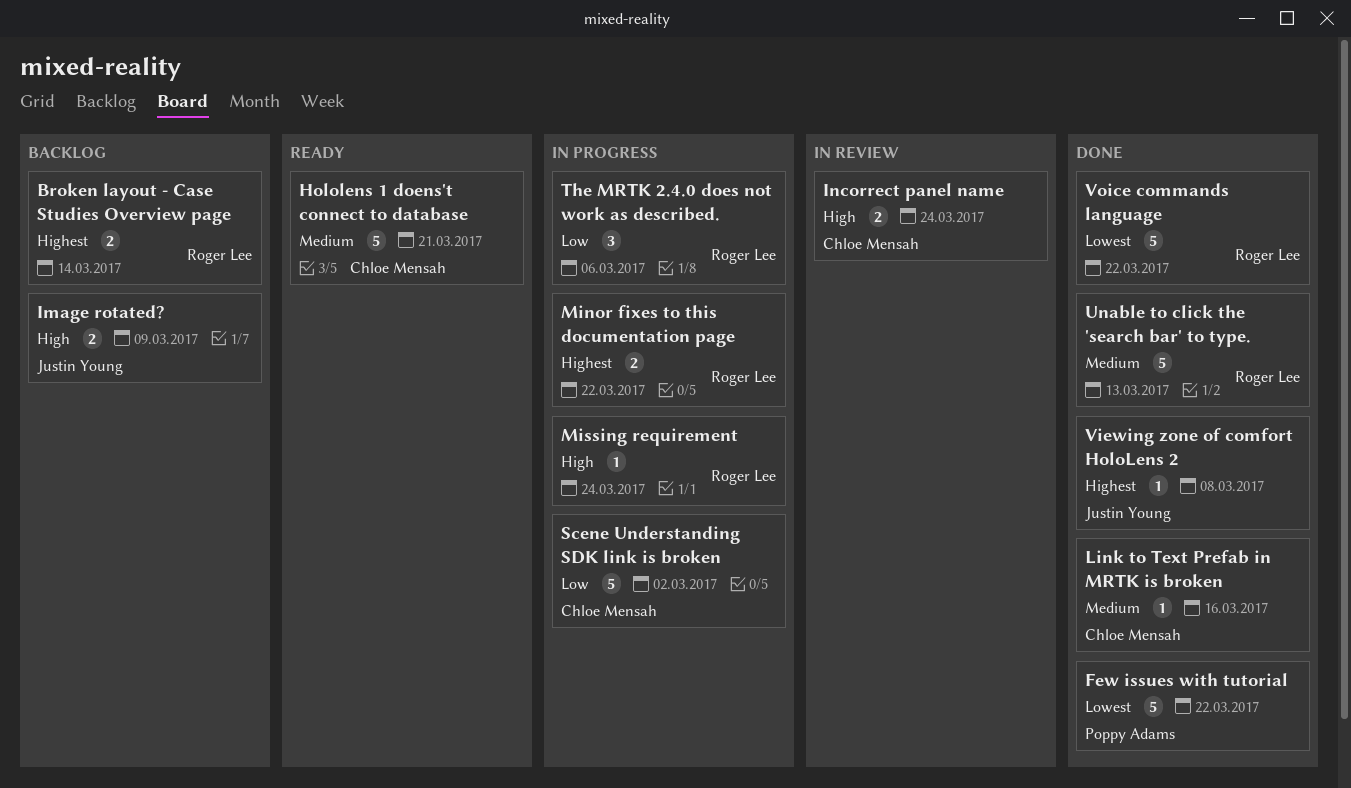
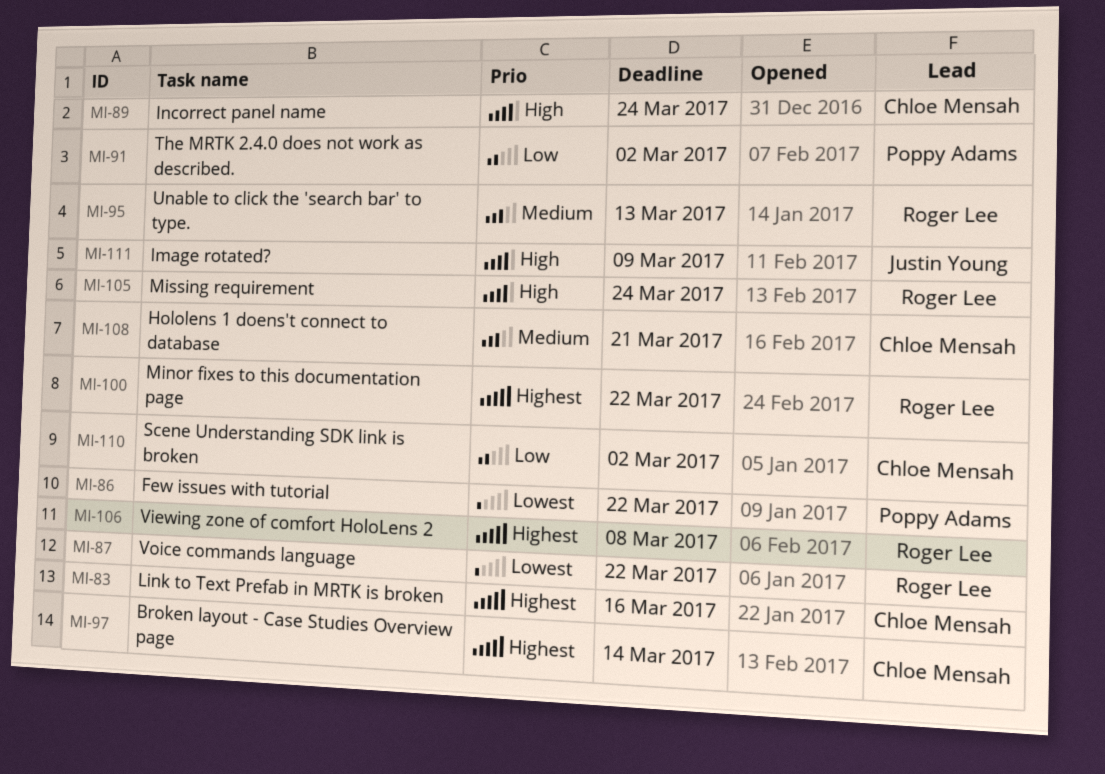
Broken layout - Case Studies Overview page, owner: Roger Lee -> Chloe Mensah
Link to Text Prefab in MRTK is broken, priority: Medium -> Highest
The MRTK 2.4.0 does not work as described., owner: Roger Lee -> Poppy Adams
The MRTK 2.4.0 does not work as described., due: Mar 6 -> Mar 2
Viewing zone of comfort HoloLens 2, owner: Justin Young -> Roger Lee

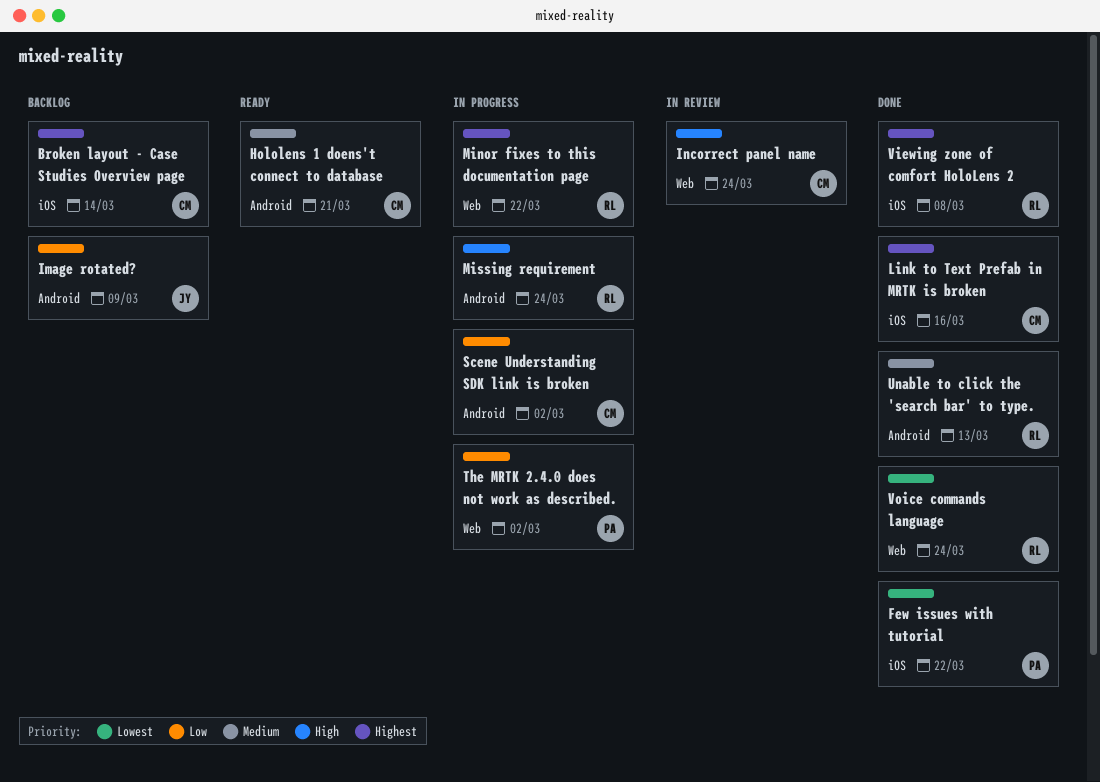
Image rotated?, priority: High -> Low
Voice commands language, due: Mar 22 -> Mar 24

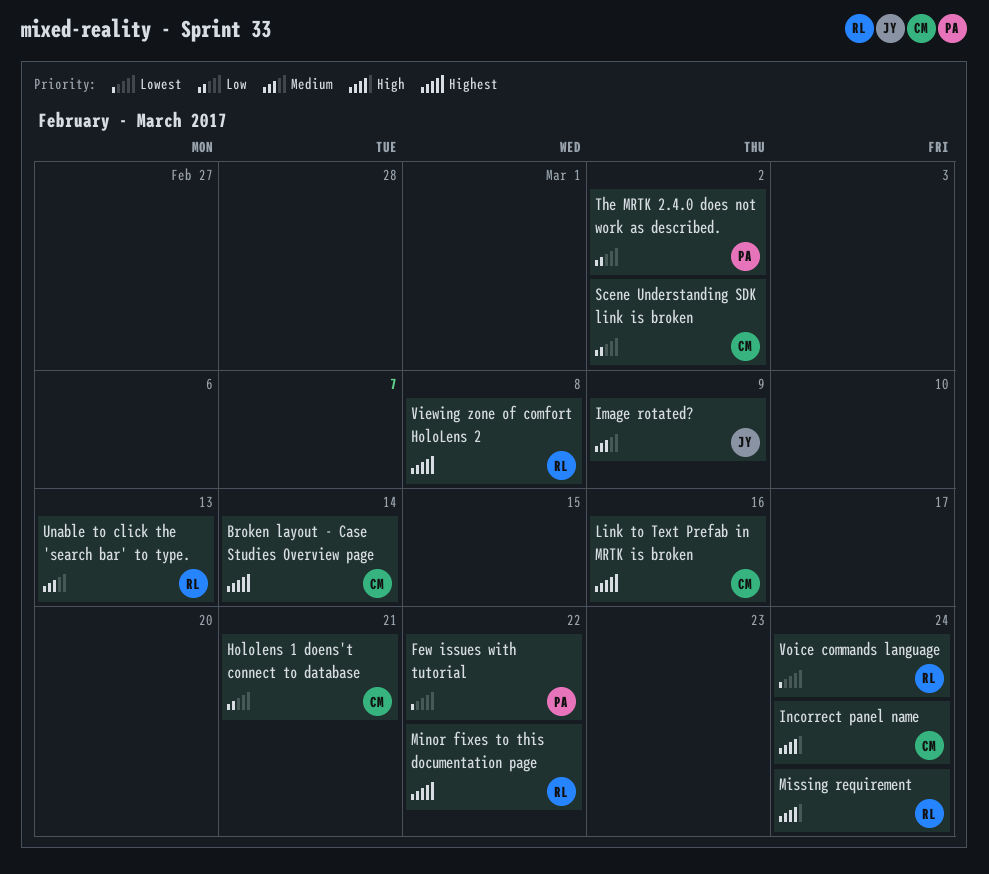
Hololens 1 doens't connect to database, priority: Medium -> Low
Image rotated?, priority: Low -> Medium

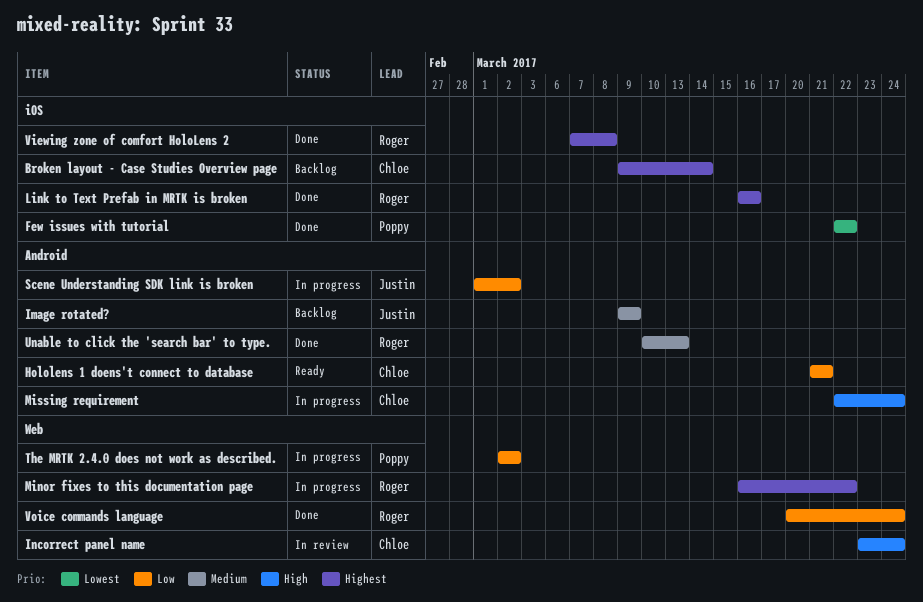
Link to Text Prefab in MRTK is broken, owner: Chloe -> Roger
Missing requirement, owner: Roger -> Chloe
Scene Understanding SDK link is broken, owner: Chloe -> Justin
Voice commands language, priority: Lowest -> Low

